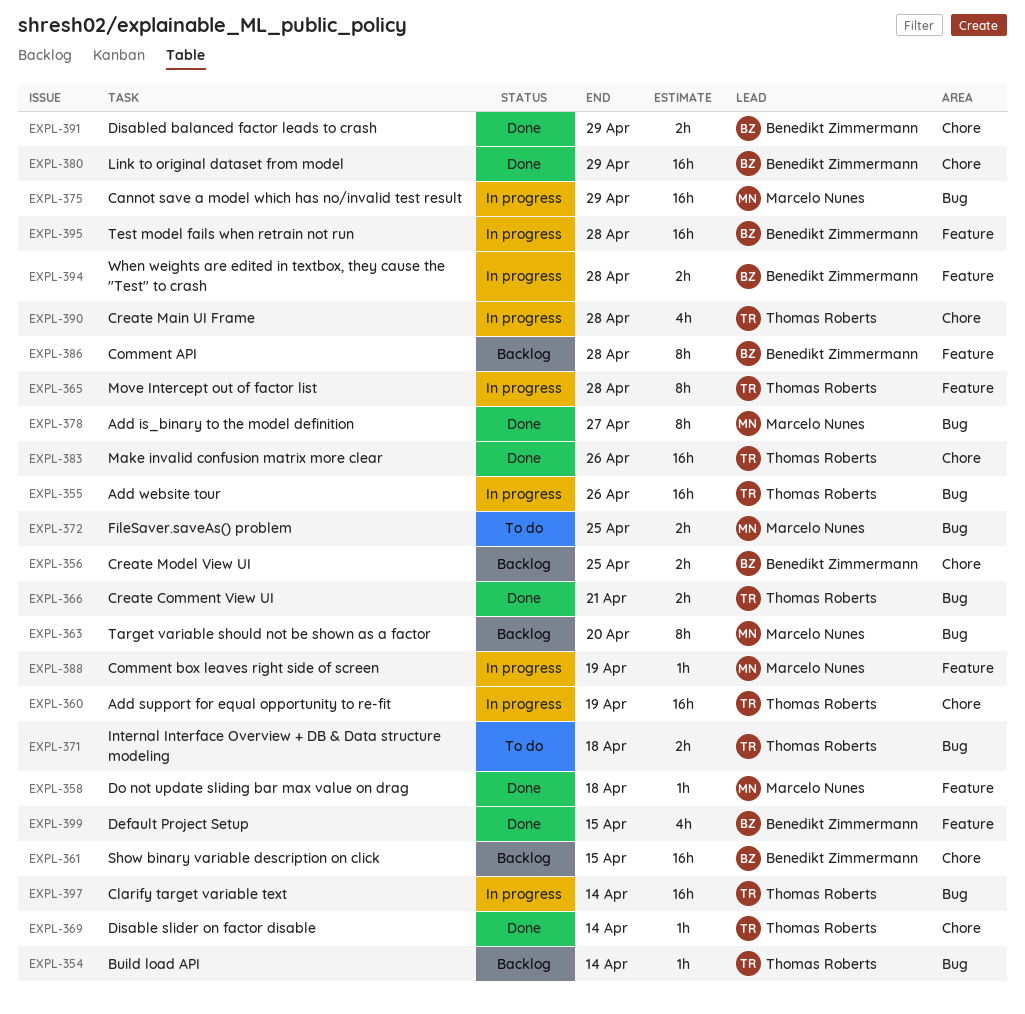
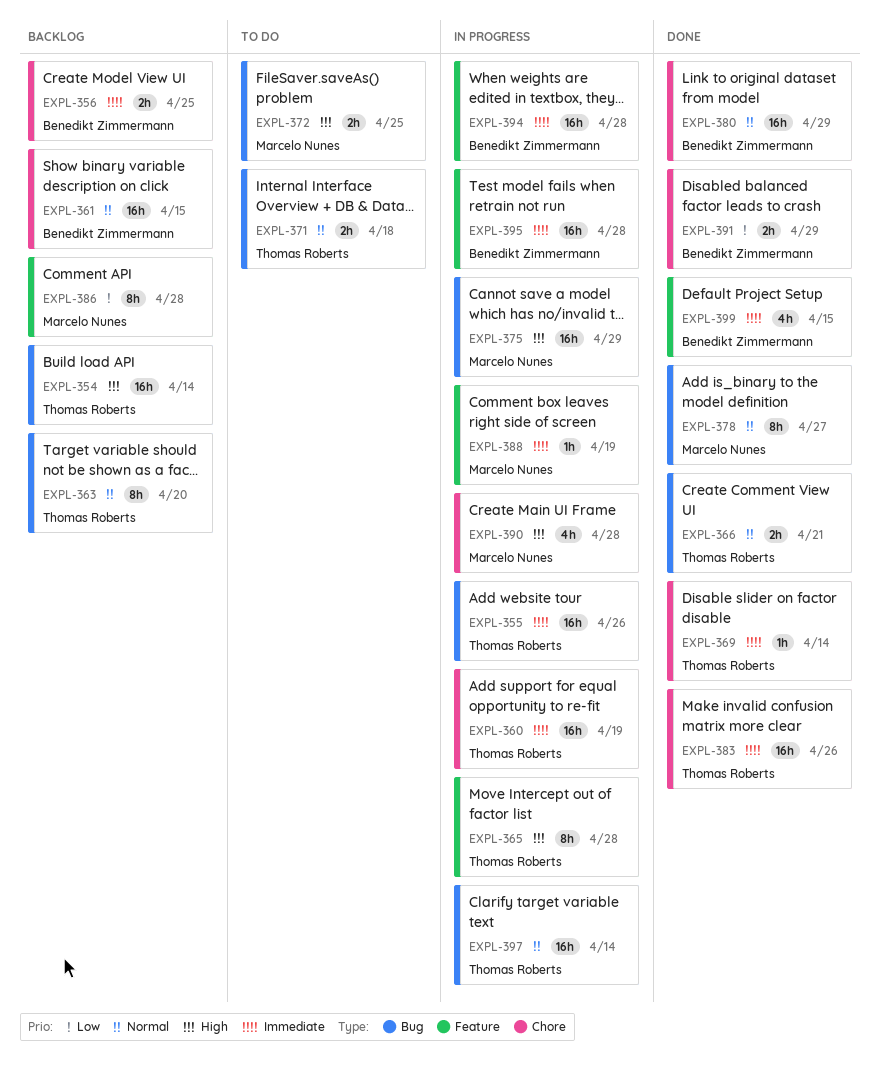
EXPL-354, estimate: 1h -> 16h
EXPL-358: present -> none
EXPL-363, owner: Marcelo Nunes -> Thomas Roberts
EXPL-386, owner: Benedikt Zimmermann -> Marcelo Nunes
EXPL-390, owner: Thomas Roberts -> Marcelo Nunes
EXPL-394, estimate: 2h -> 16h

